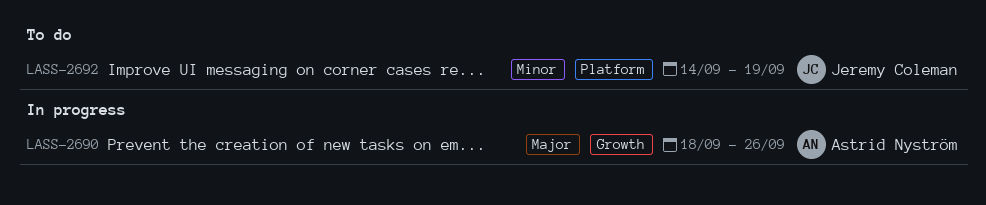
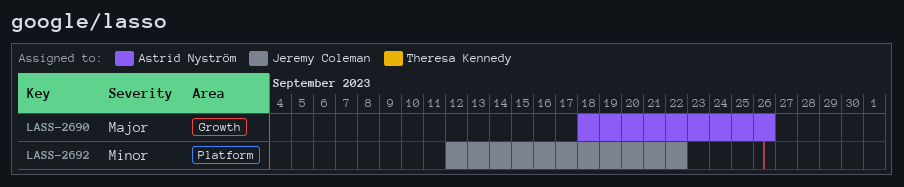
LASS-2692, start: Sep 14 -> Sep 12
LASS-2692, due: Sep 19 -> Sep 22

